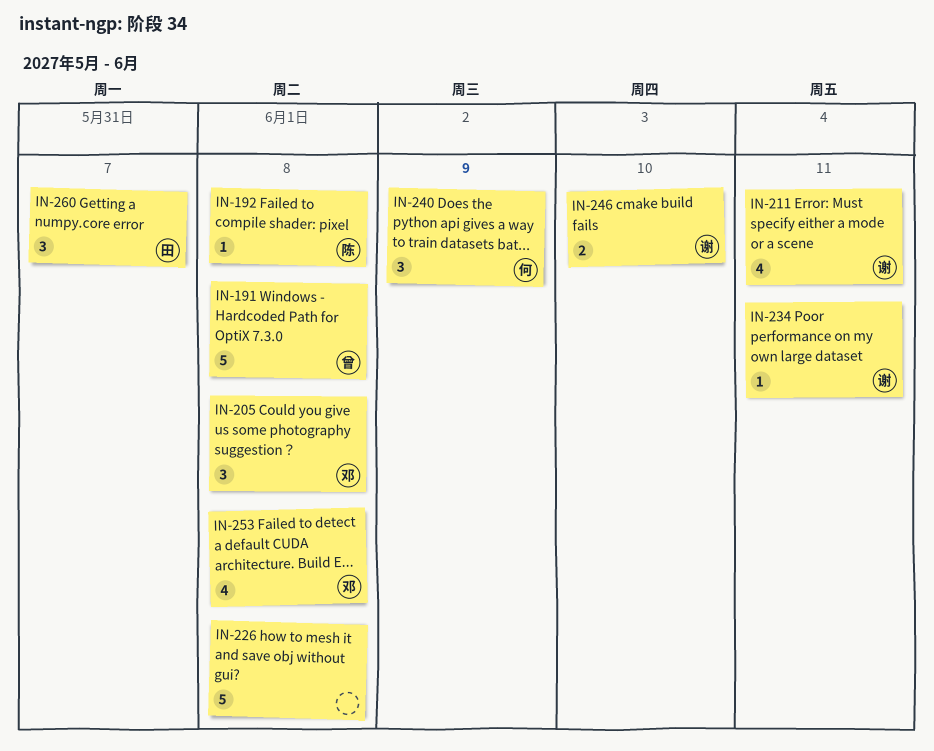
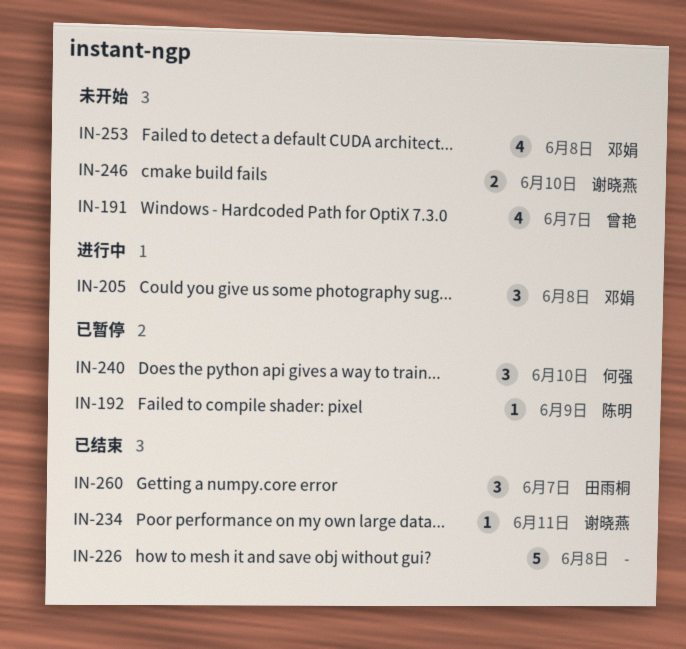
IN-191, estimate: 5 -> 4
IN-191, due: Jun 8 -> Jun 7
IN-192, due: Jun 8 -> Jun 9
IN-211: present -> none
IN-240, due: Jun 9 -> Jun 10

